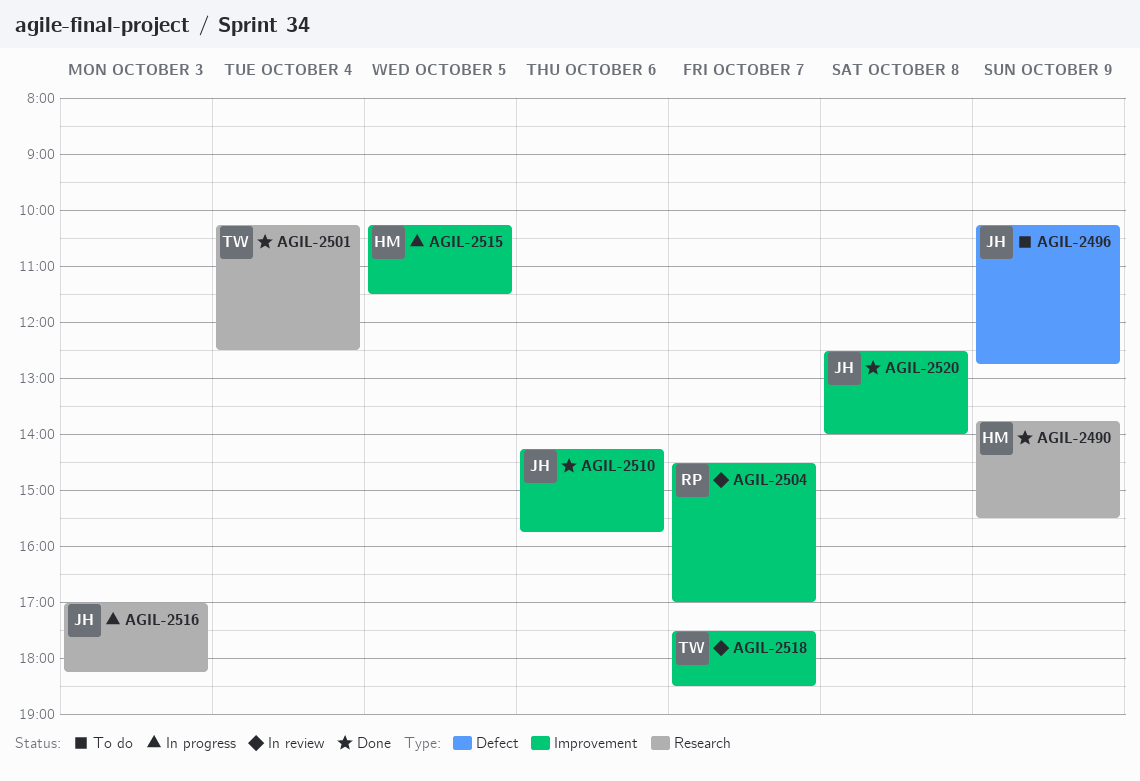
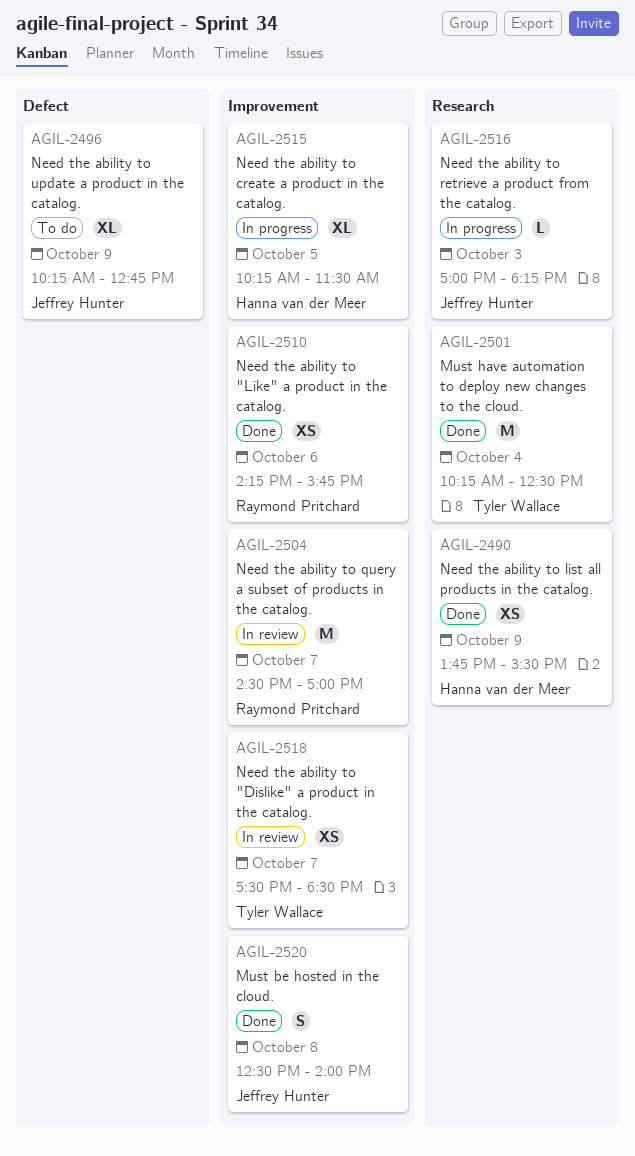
AGIL-2510, owner: Jeffrey Hunter -> Raymond Pritchard

